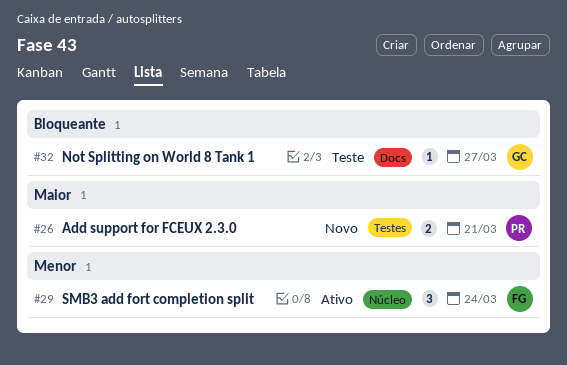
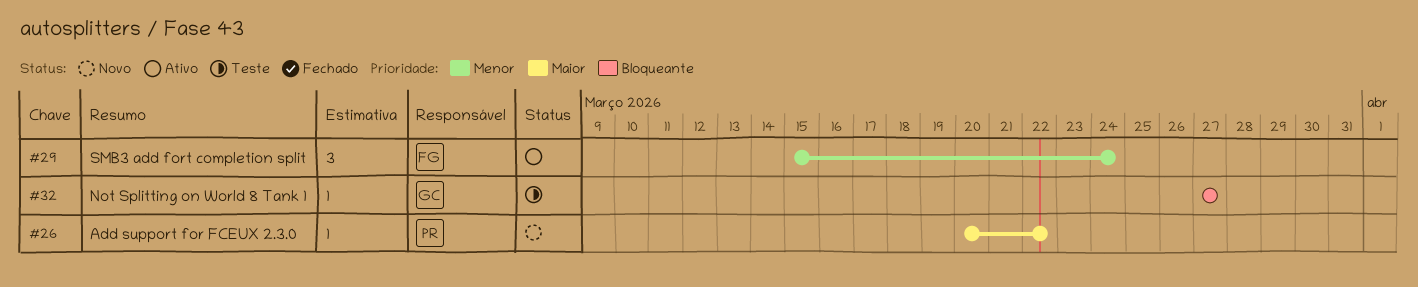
#26, estimate: 2 -> 1
#26, due: Mar 21 -> Mar 22

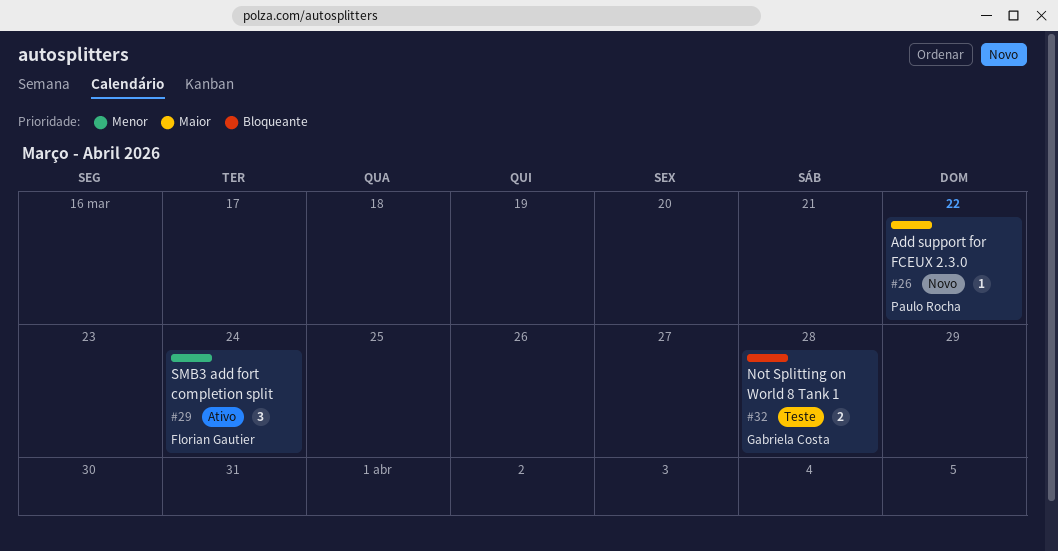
#32, estimate: 1 -> 2
#32, due: Mar 27 -> Mar 28

